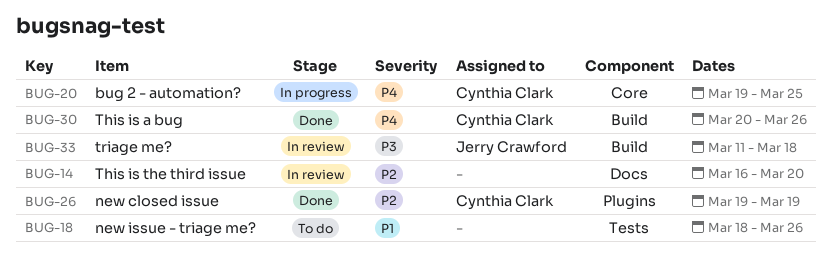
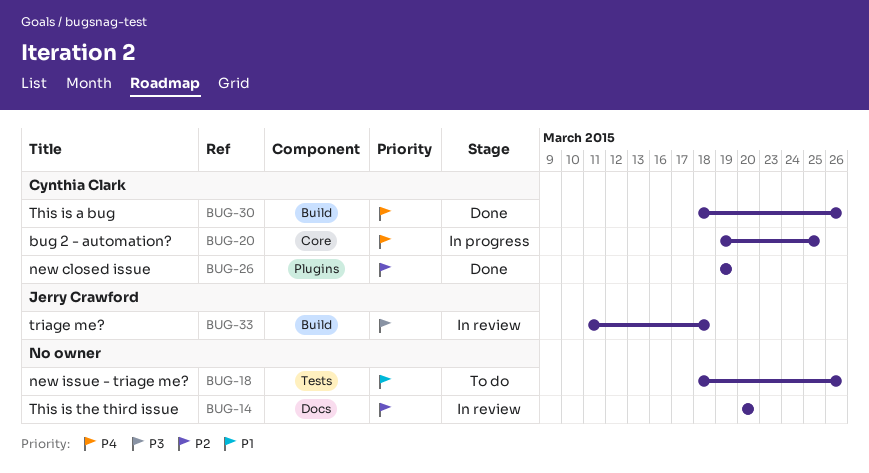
BUG-14, start: Mar 16 -> Mar 20
BUG-30, start: Mar 20 -> Mar 18

